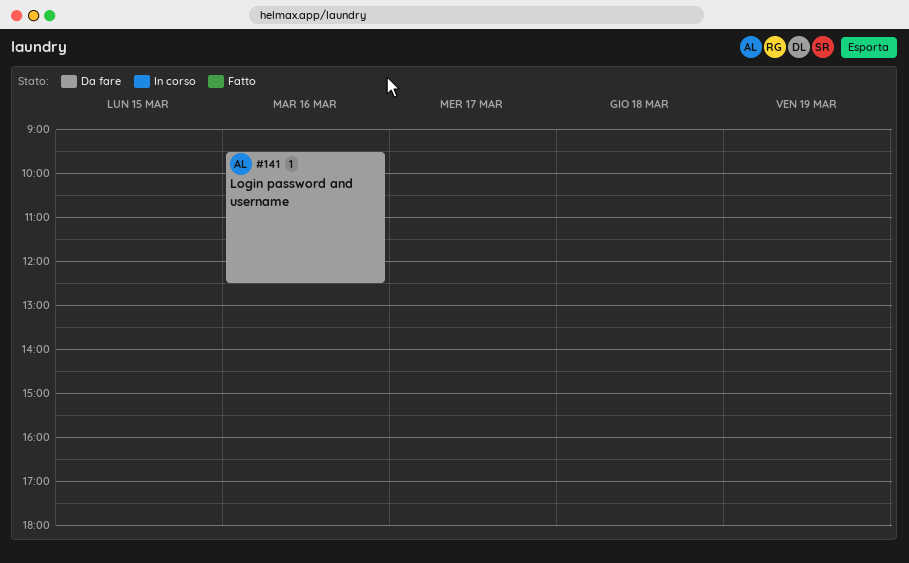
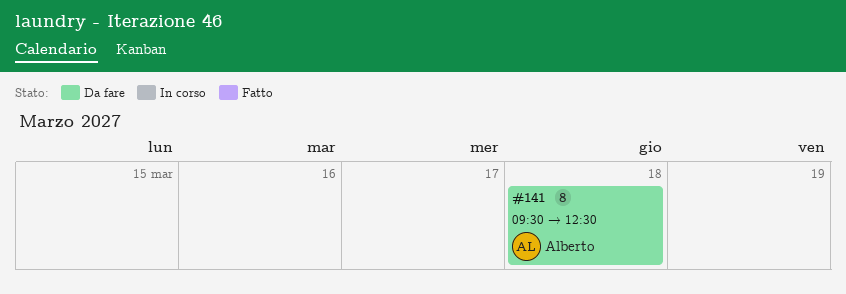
#141, estimate: 1 -> 8
#141, day: Mar 16 -> Mar 18

